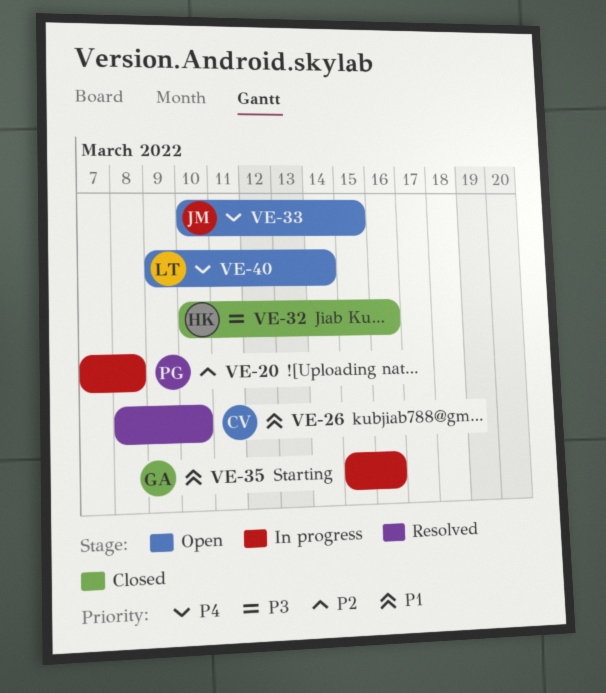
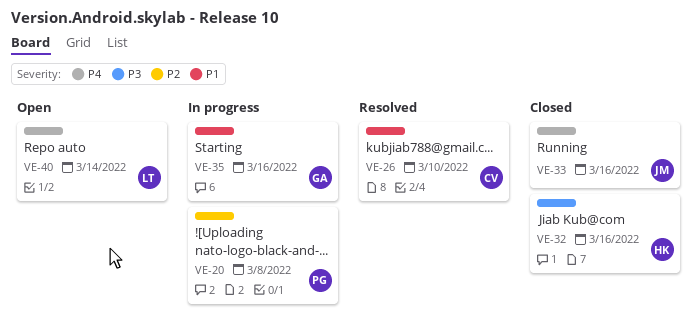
VE-33, status: Open -> Closed
VE-33, due: Mar 15 -> Mar 16

